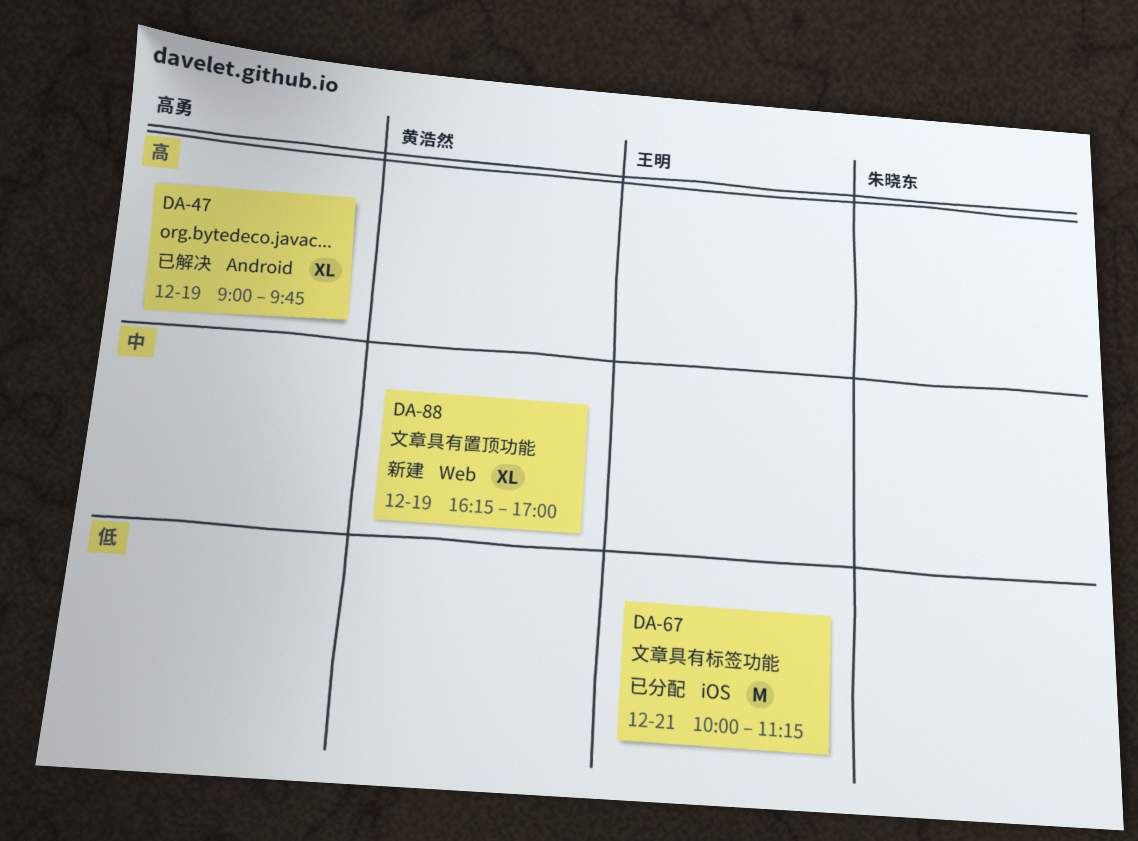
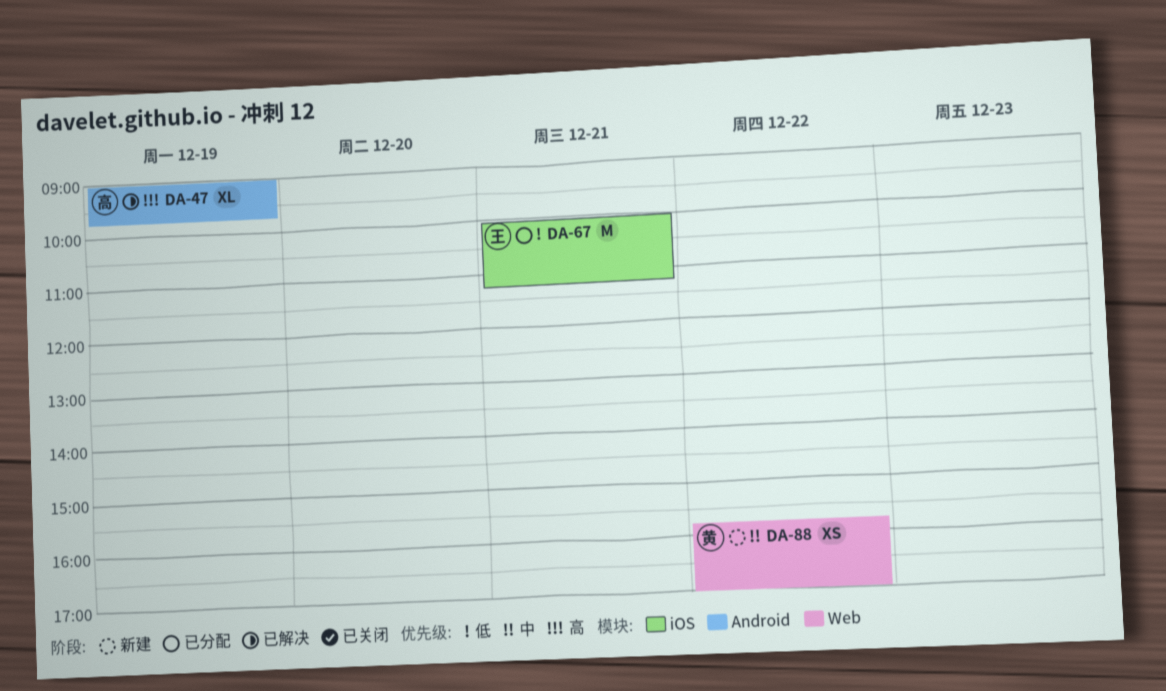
DA-88, estimate: XL -> XS
DA-88, day: Dec 19 -> Dec 22
DA-88, begins: 16:15 -> 15:45

